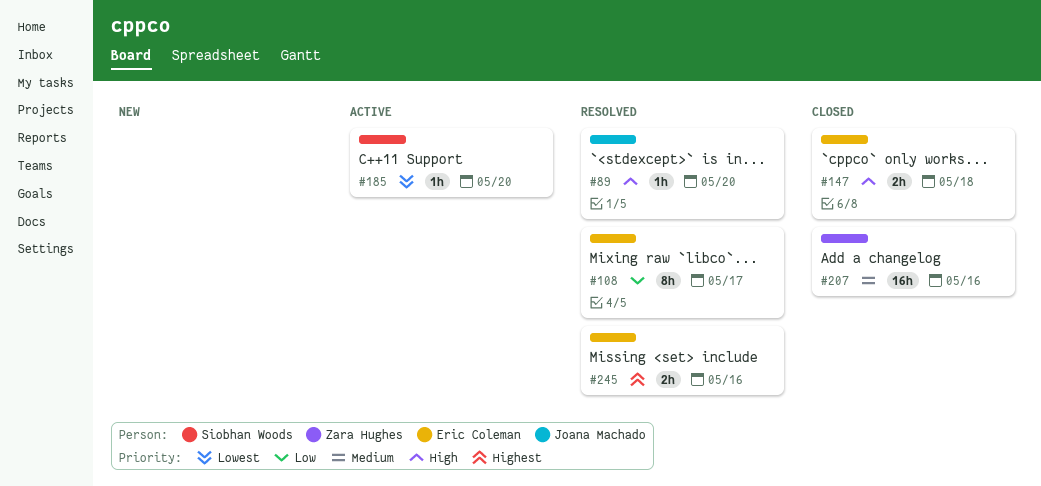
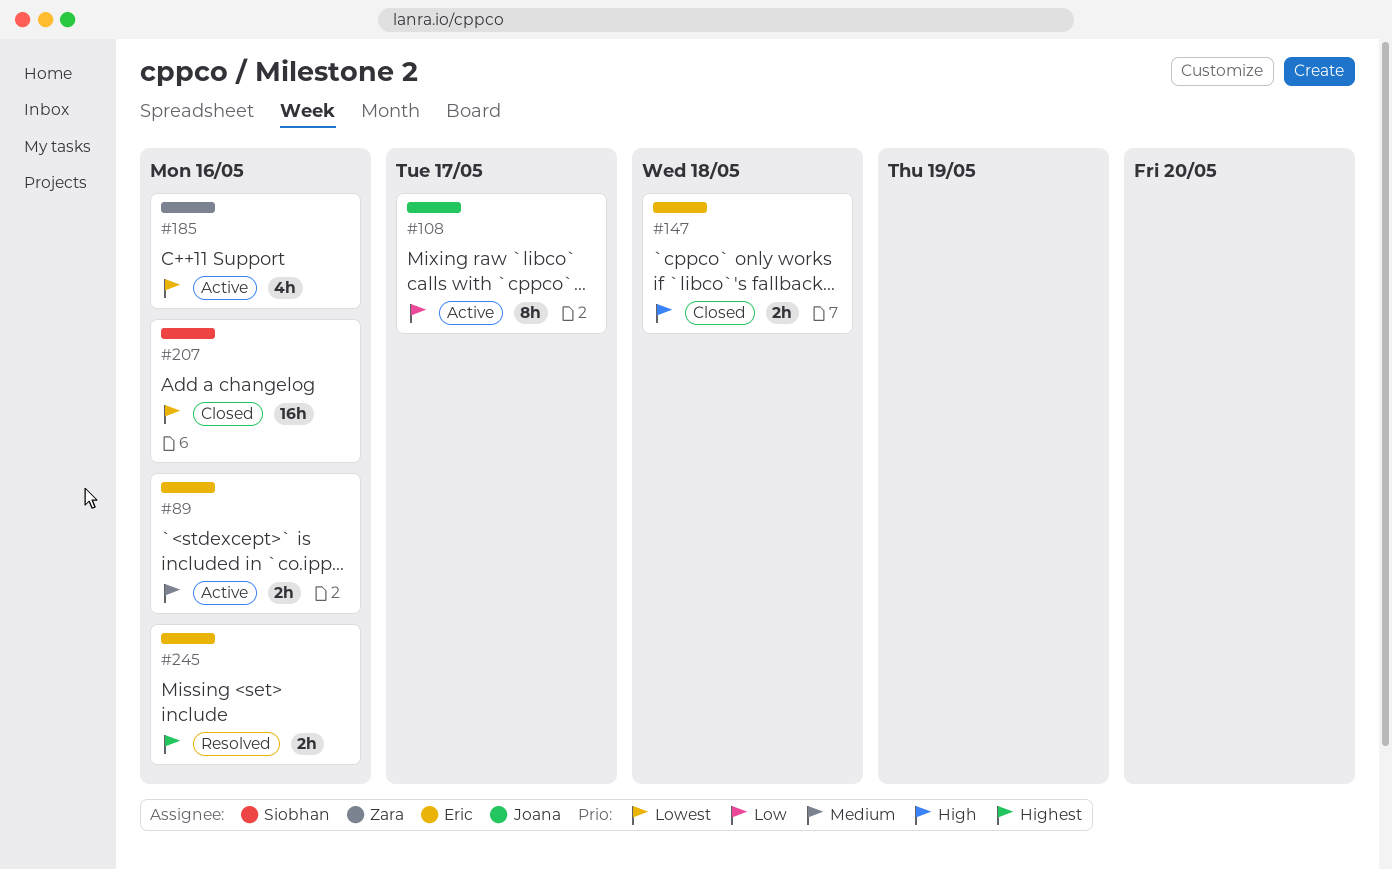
#89, status: Resolved -> Active
#89, owner: Joana Machado -> Eric Coleman
#89, priority: High -> Medium
#89, estimate: 1h -> 2h
#89, due: May 20 -> May 16
#108, status: Resolved -> Active
#108, owner: Eric Coleman -> Joana Machado
#185, owner: Siobhan Woods -> Zara Hughes
#185, estimate: 1h -> 4h
#185, due: May 20 -> May 16
#207, owner: Zara Hughes -> Siobhan Woods
#207, priority: Medium -> Lowest

